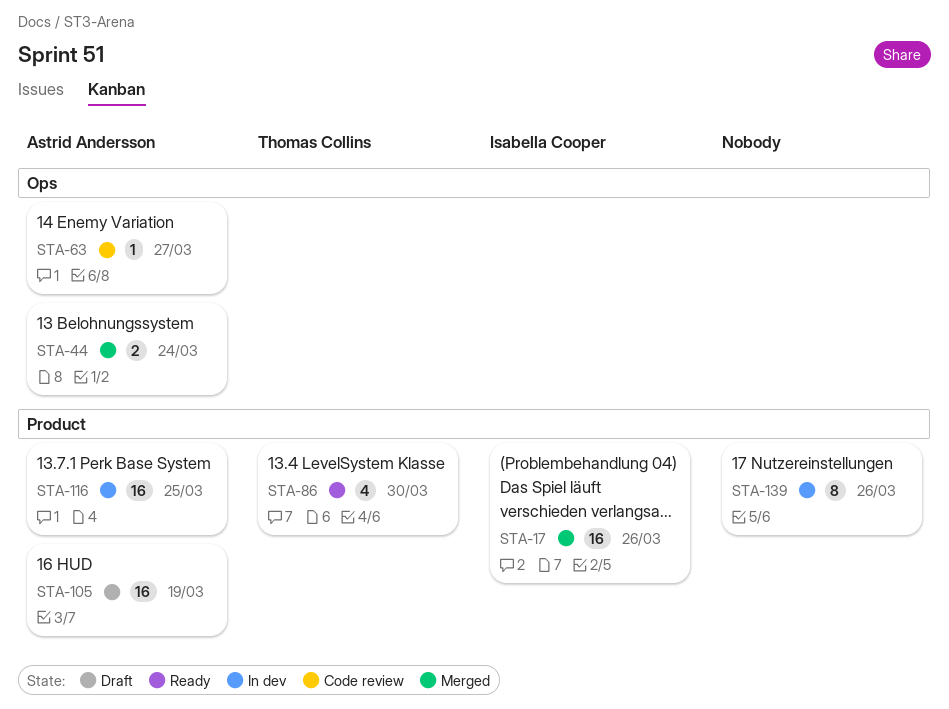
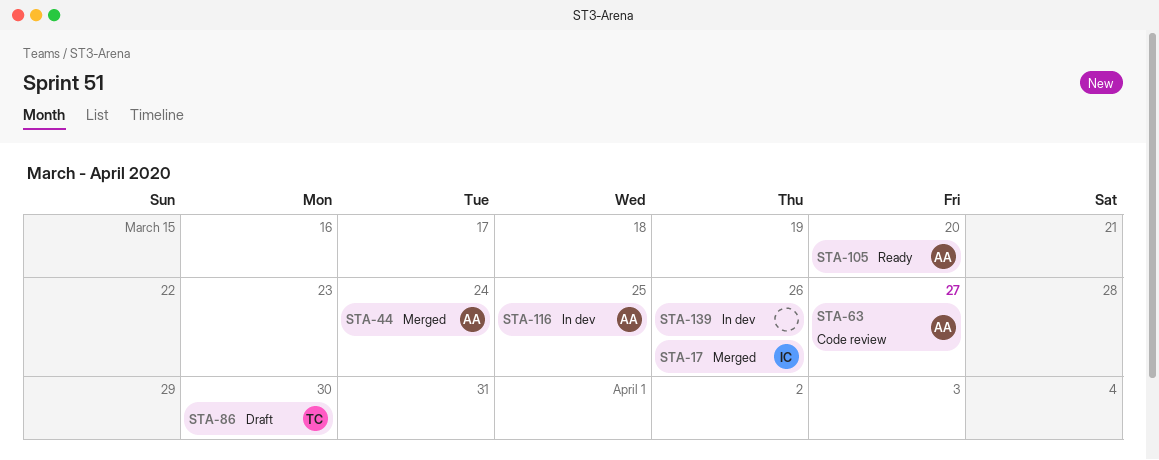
STA-86, status: Ready -> Draft
STA-105, status: Draft -> Ready
STA-105, due: Mar 19 -> Mar 20

